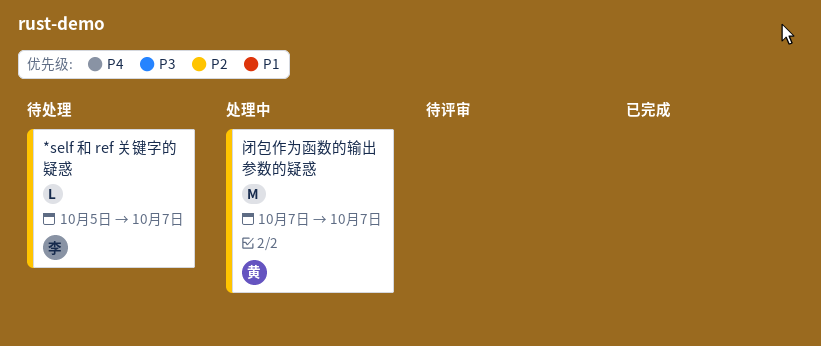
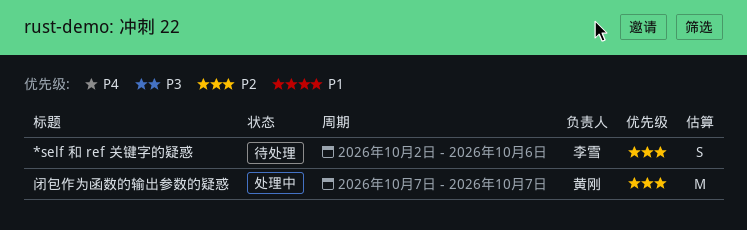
*self 和 ref 关键字的疑惑, estimate: L -> S
*self 和 ref 关键字的疑惑, start: Oct 5 -> Oct 2
*self 和 ref 关键字的疑惑, due: Oct 7 -> Oct 6

